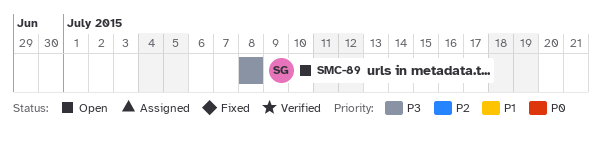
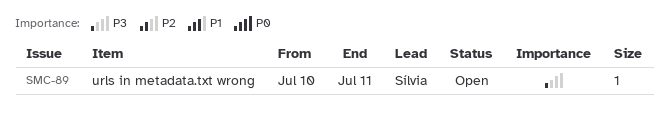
SMC-89, start: Jul 8 -> Jul 10
SMC-89, due: Jul 8 -> Jul 11

